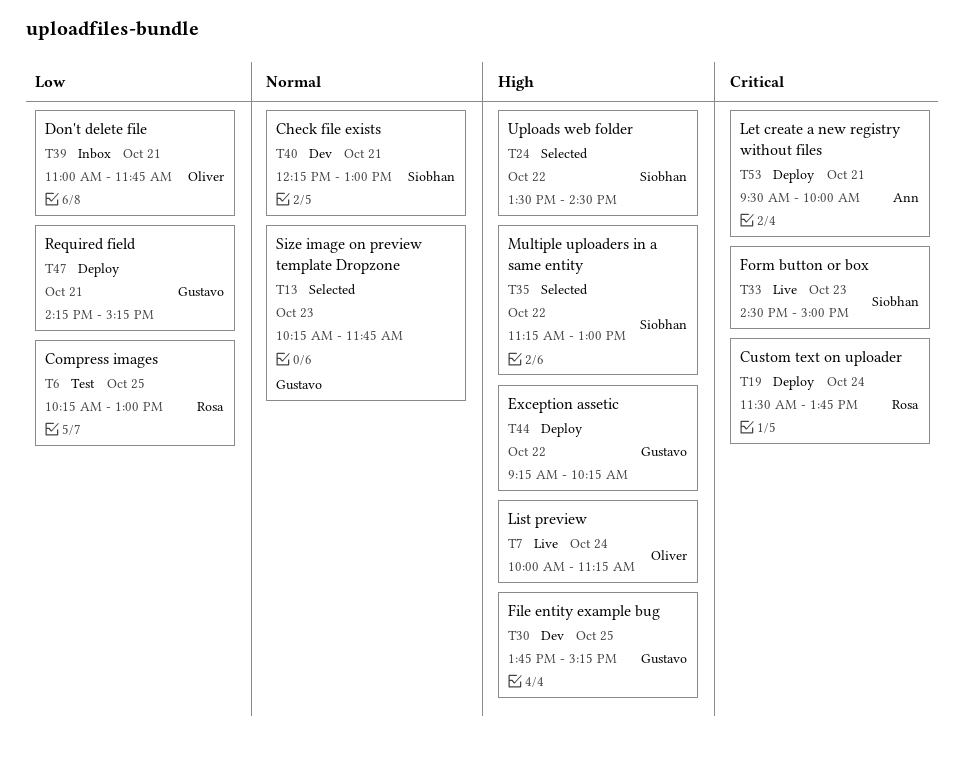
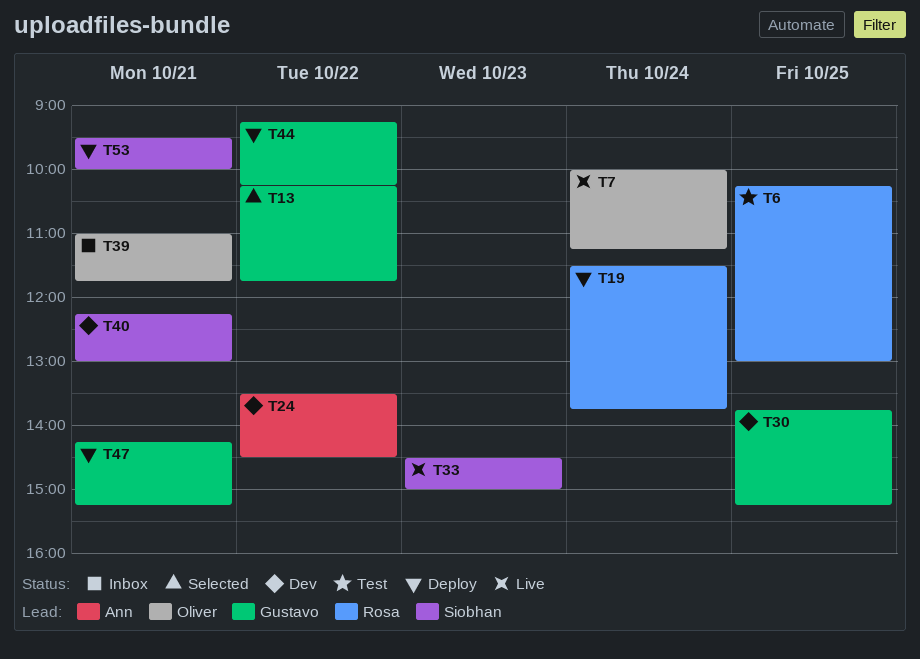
T13, day: Oct 23 -> Oct 22
T24, status: Selected -> Dev
T24, owner: Siobhan -> Ann
T35: present -> none
T53, owner: Ann -> Siobhan

